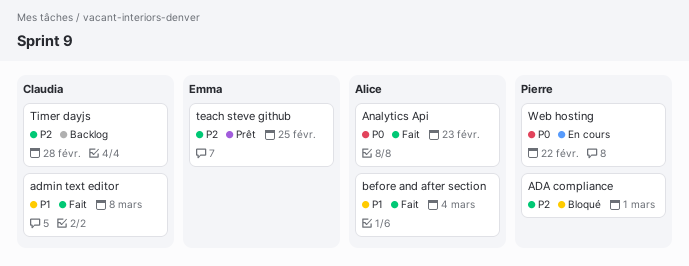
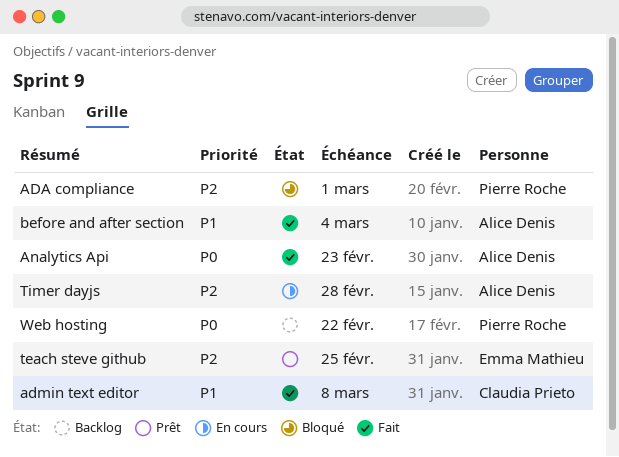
Timer dayjs, status: Backlog -> En cours
Timer dayjs, owner: Claudia Prieto -> Alice Denis
Web hosting, status: En cours -> Backlog

